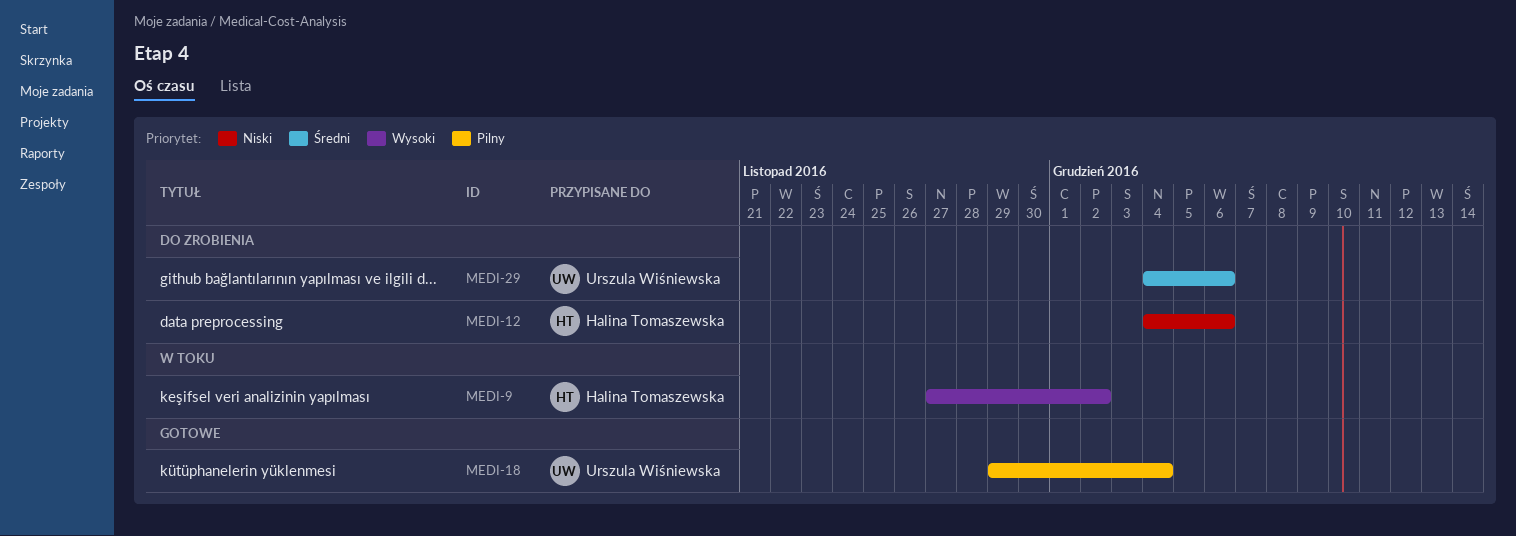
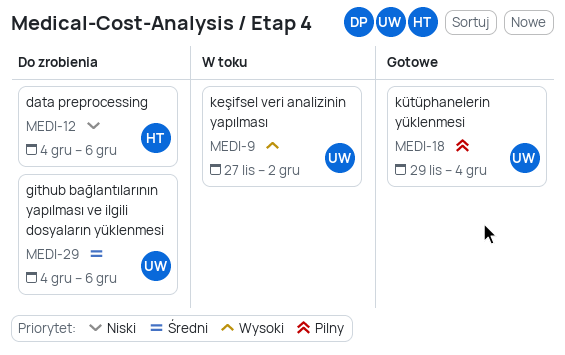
MEDI-9, owner: Halina Tomaszewska -> Urszula Wiśniewska

